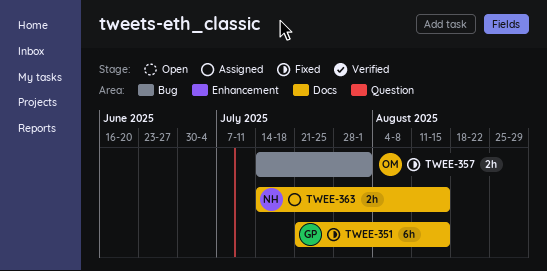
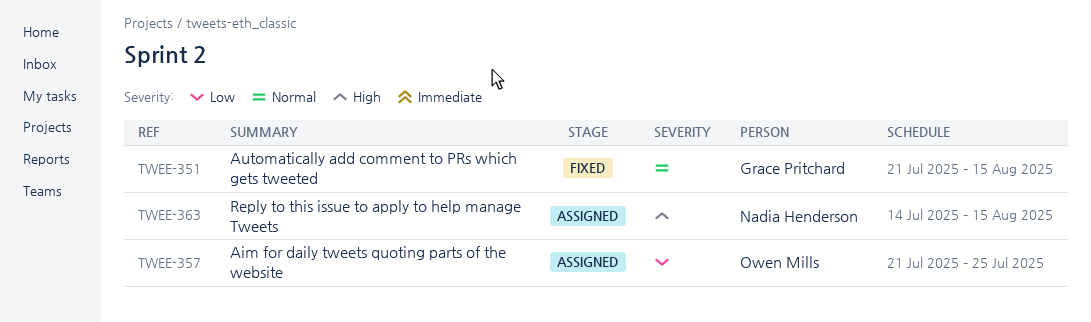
TWEE-357, status: Fixed -> Assigned
TWEE-357, start: Jul 14 -> Jul 21
TWEE-357, due: Aug 1 -> Jul 25

